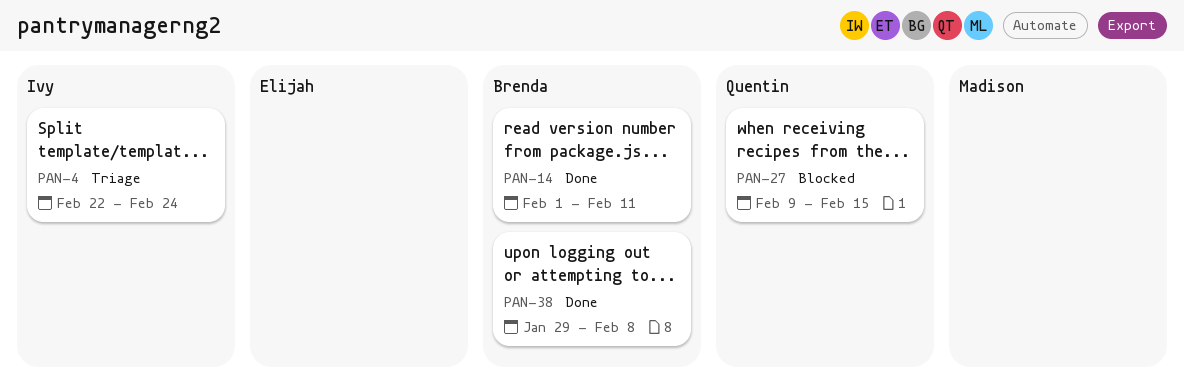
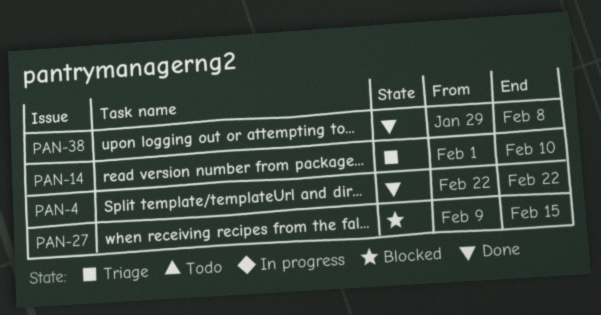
PAN-4, status: Triage -> Done
PAN-4, due: Feb 24 -> Feb 22
PAN-14, status: Done -> Triage
PAN-14, due: Feb 11 -> Feb 10

